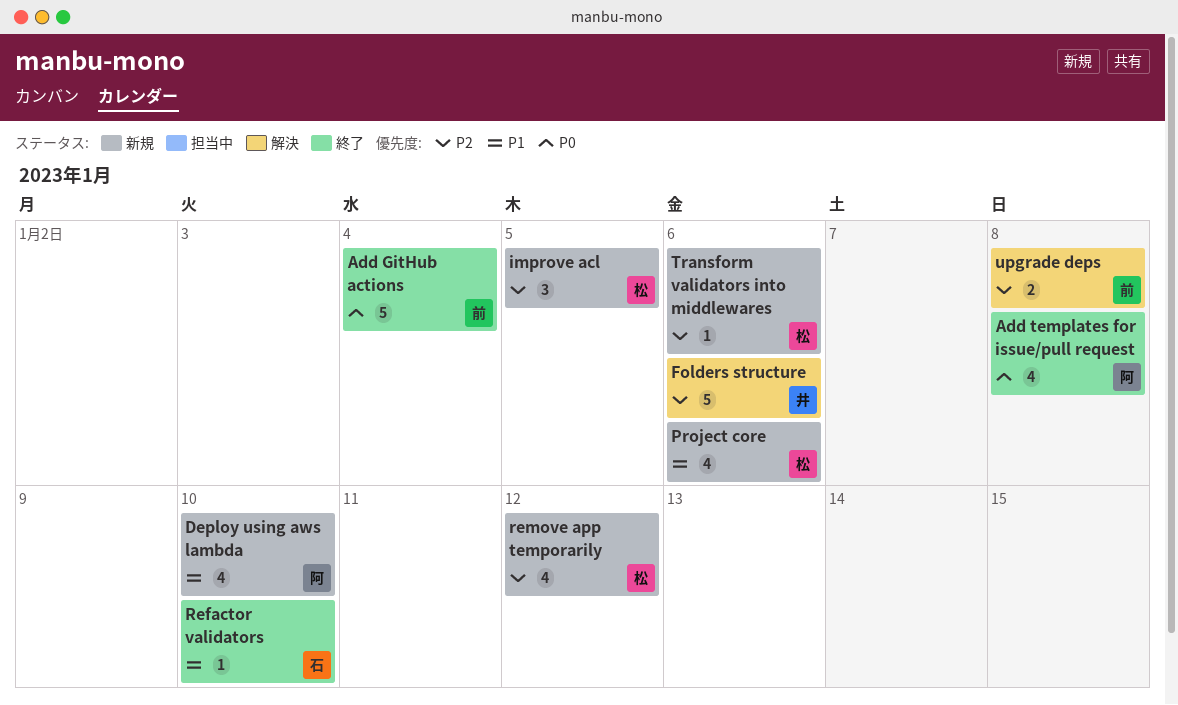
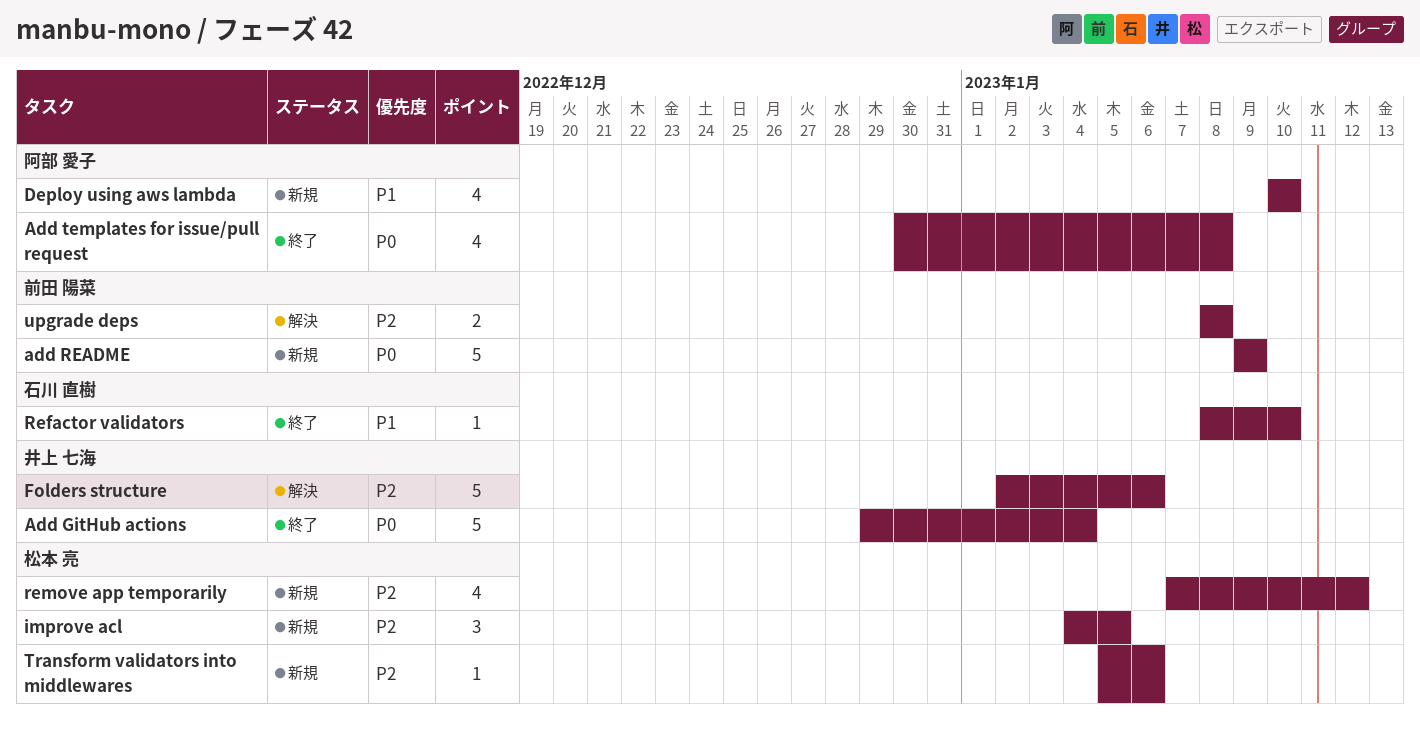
Add GitHub actions, owner: 前田 陽菜 -> 井上 七海
add README: none -> present
Project core: present -> none

